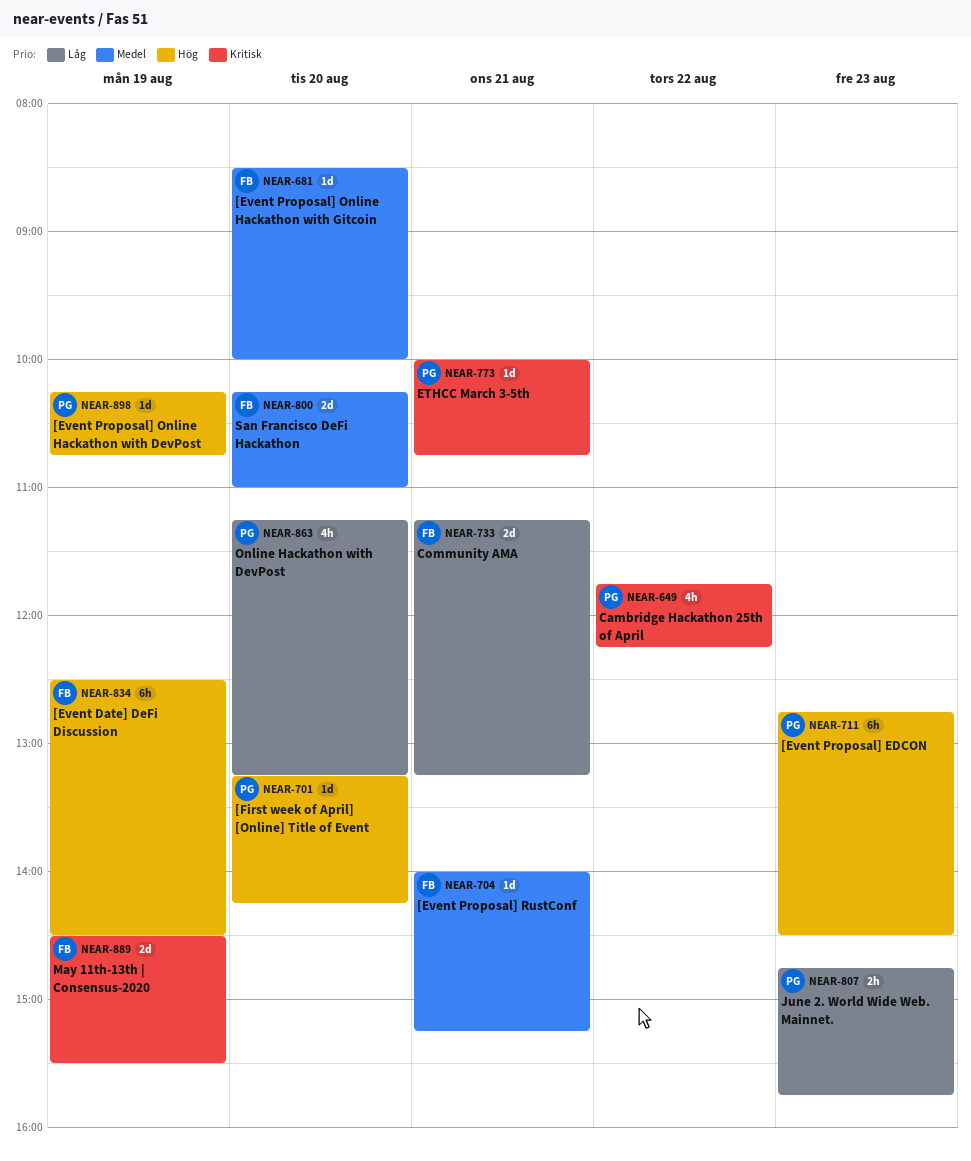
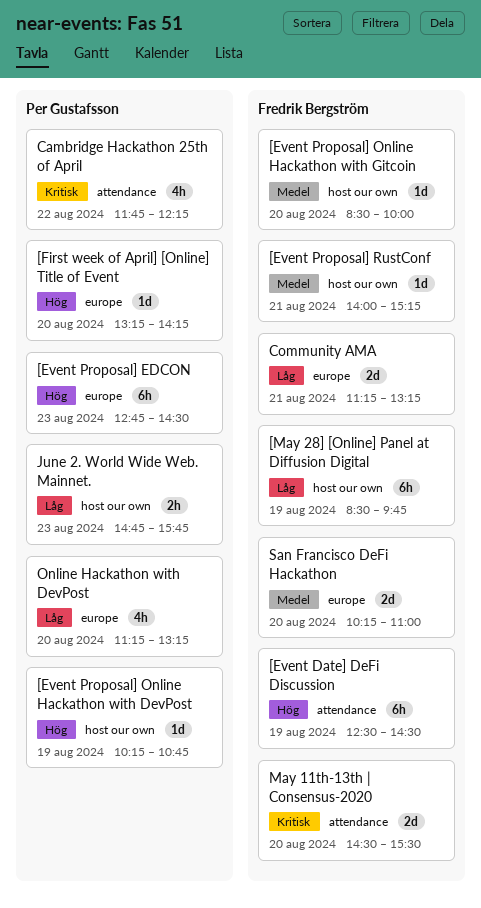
[May 28] [Online] Panel at Diffusion Digital: none -> present
ETHCC March 3-5th: present -> none
May 11th-13th | Consensus-2020, day: Aug 19 -> Aug 20

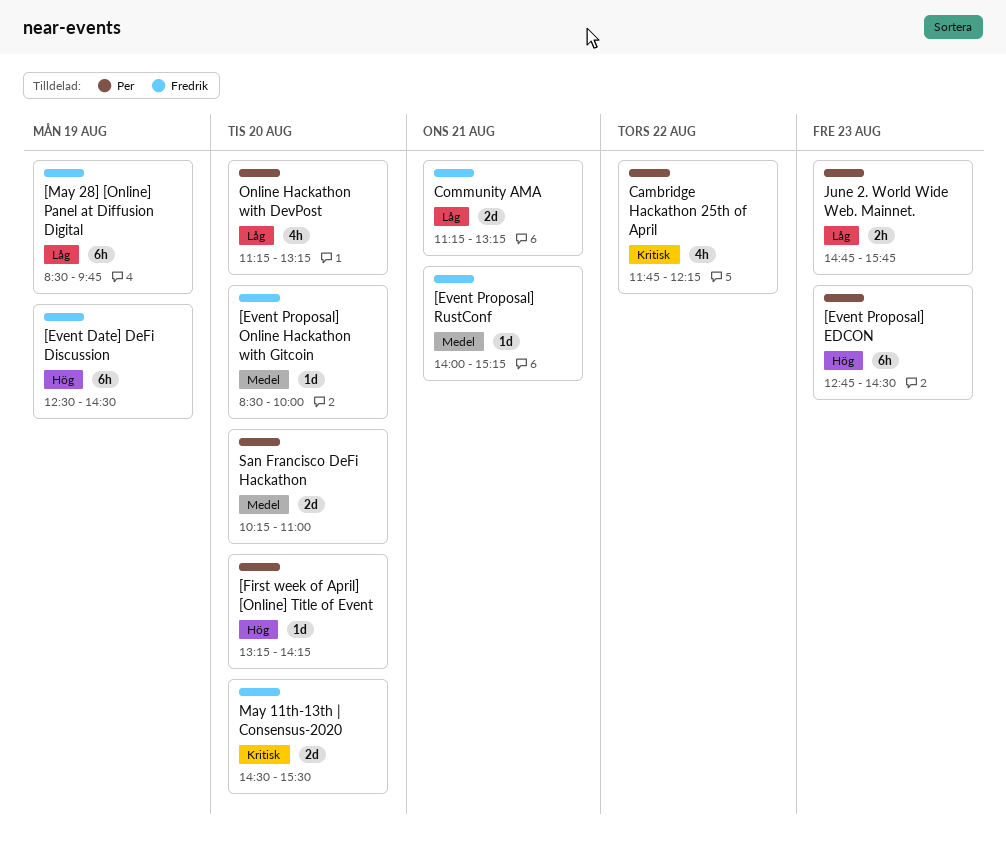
[Event Proposal] Online Hackathon with DevPost: present -> none
San Francisco DeFi Hackathon, owner: Fredrik Bergström -> Per Gustafsson

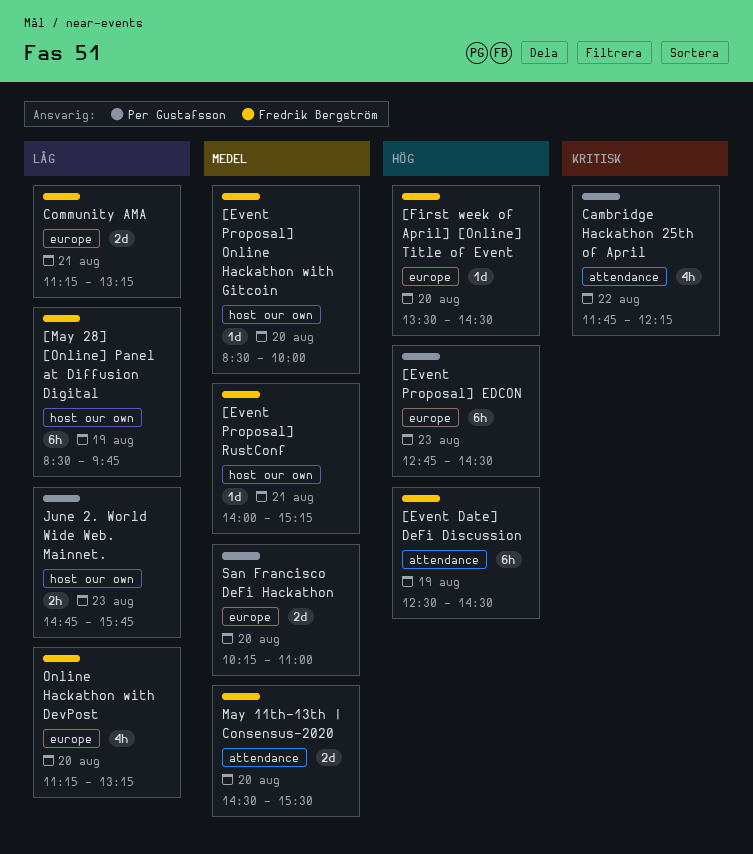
[First week of April] [Online] Title of Event, owner: Per Gustafsson -> Fredrik Bergström
[First week of April] [Online] Title of Event, begins: 13:15 -> 13:30
[First week of April] [Online] Title of Event, ends: 14:15 -> 14:30
May 11th-13th | Consensus-2020, priority: Kritisk -> Medel
Online Hackathon with DevPost, owner: Per Gustafsson -> Fredrik Bergström

